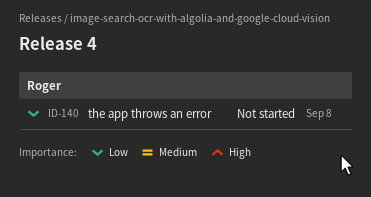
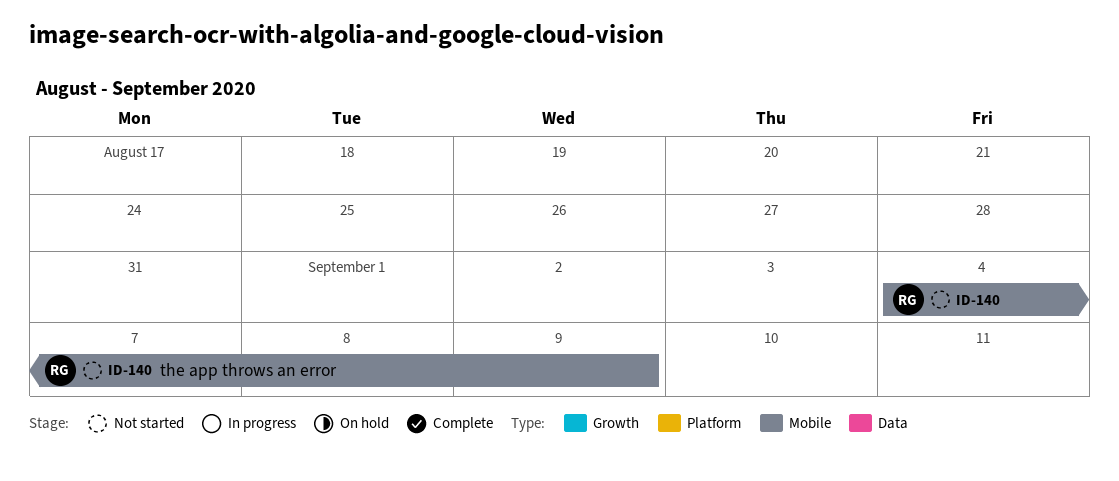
ID-140, due: Sep 8 -> Sep 9

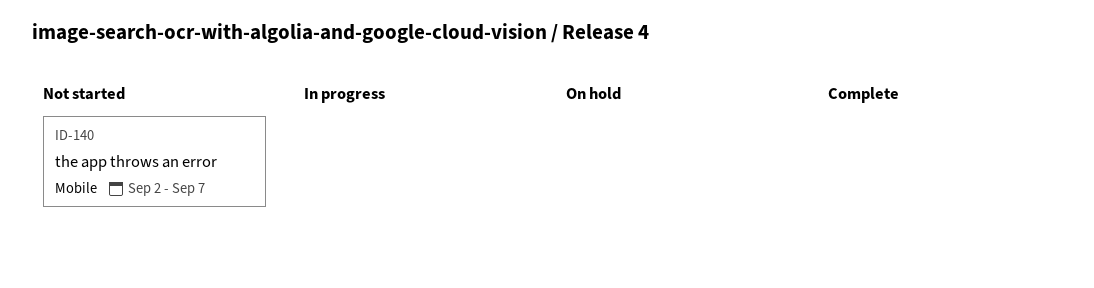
ID-140, start: Sep 4 -> Sep 2
ID-140, due: Sep 9 -> Sep 7

